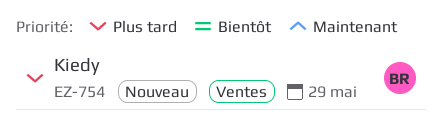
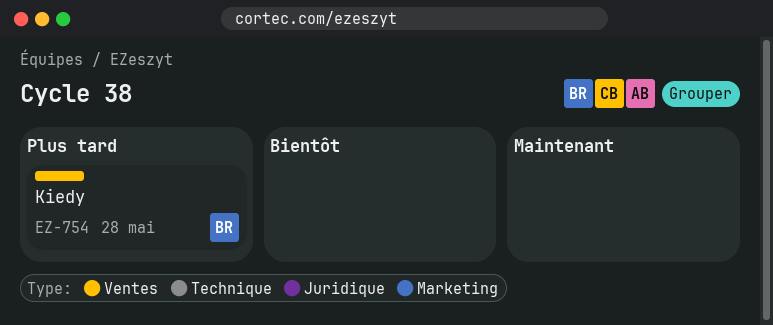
EZ-754, due: May 29 -> May 28

